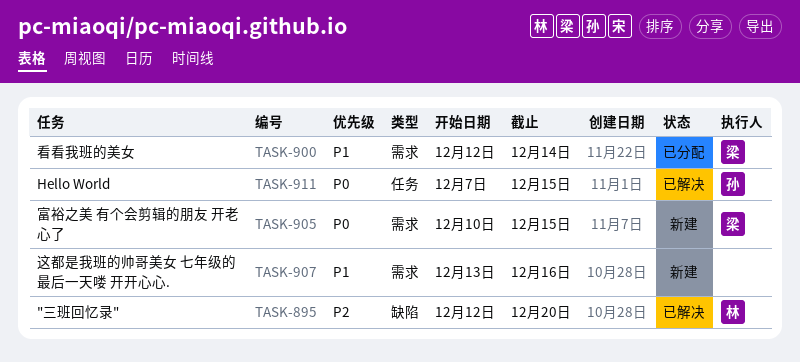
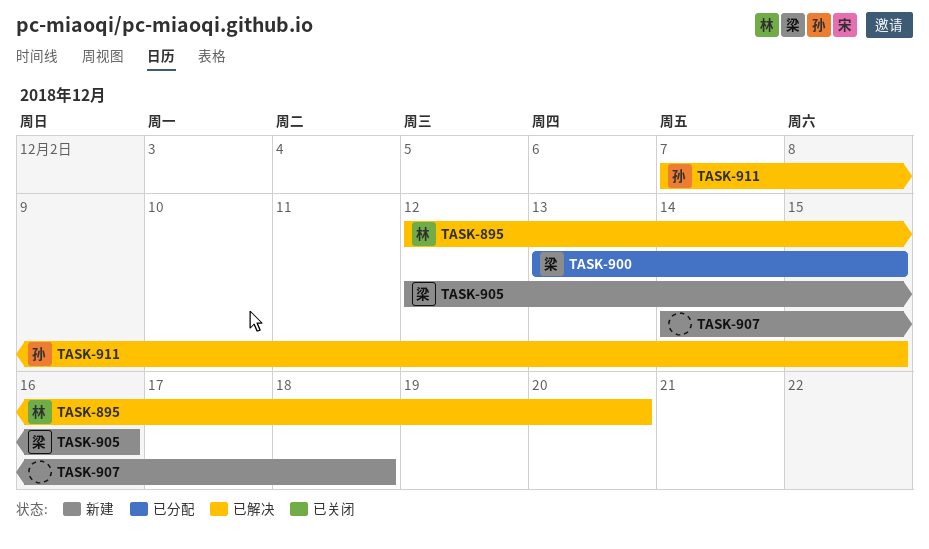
TASK-900, start: Dec 12 -> Dec 13
TASK-900, due: Dec 14 -> Dec 15
TASK-905, start: Dec 10 -> Dec 12
TASK-905, due: Dec 15 -> Dec 16
TASK-907, start: Dec 13 -> Dec 14
TASK-907, due: Dec 16 -> Dec 18

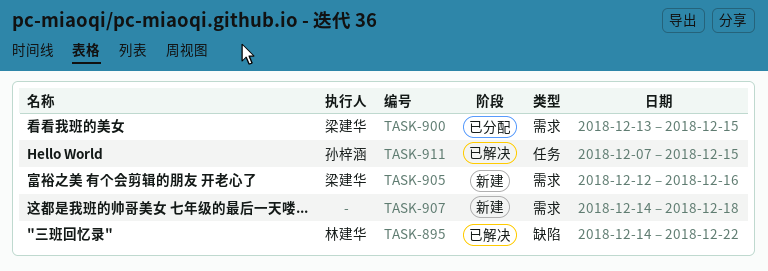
TASK-895, start: Dec 12 -> Dec 14
TASK-895, due: Dec 20 -> Dec 22

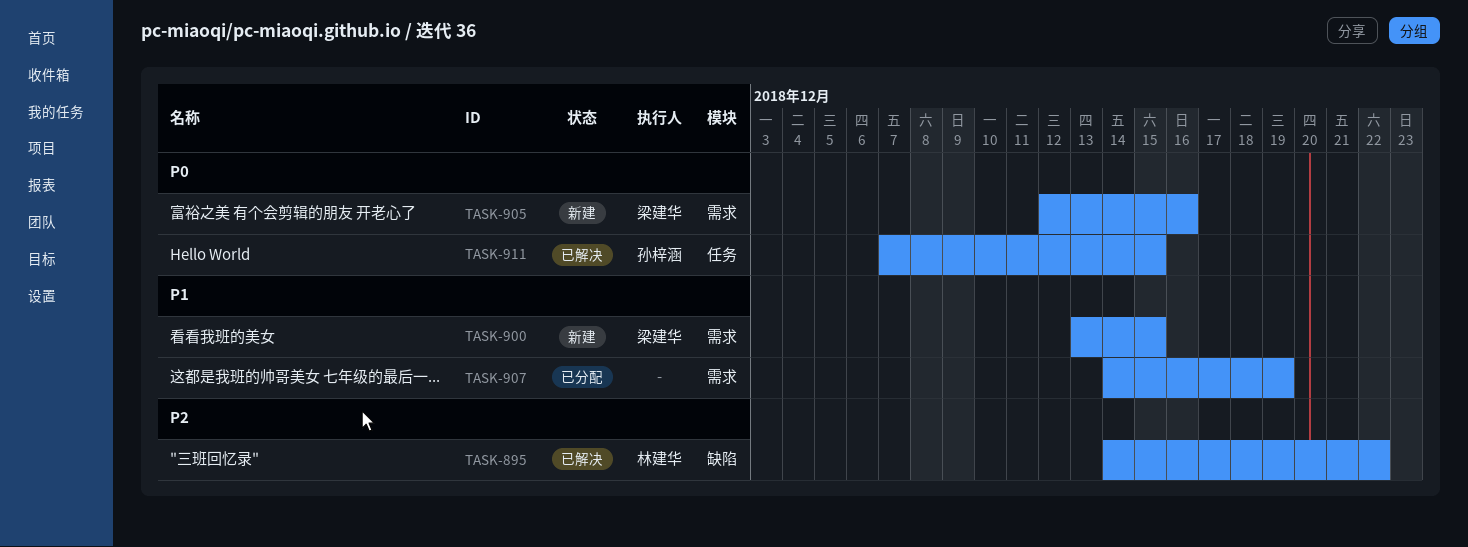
TASK-900, status: 已分配 -> 新建
TASK-907, status: 新建 -> 已分配
TASK-907, due: Dec 18 -> Dec 19

